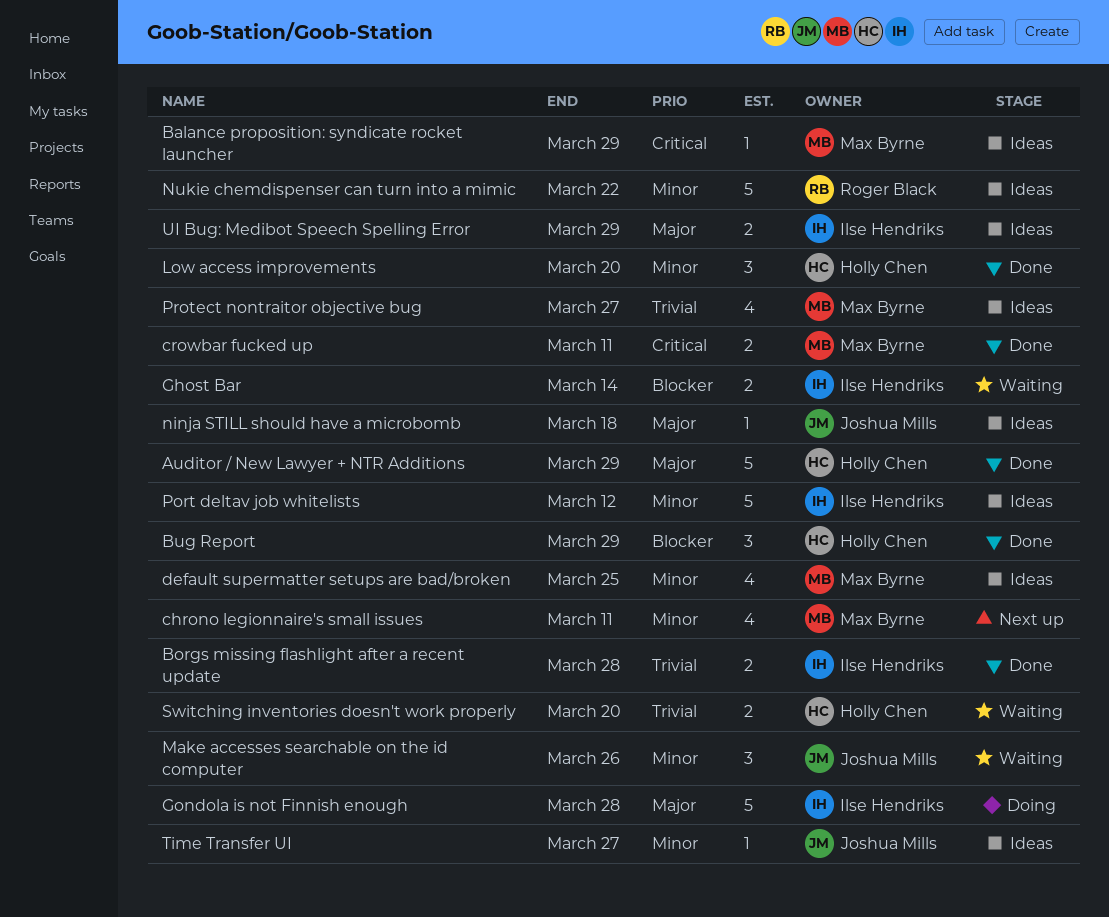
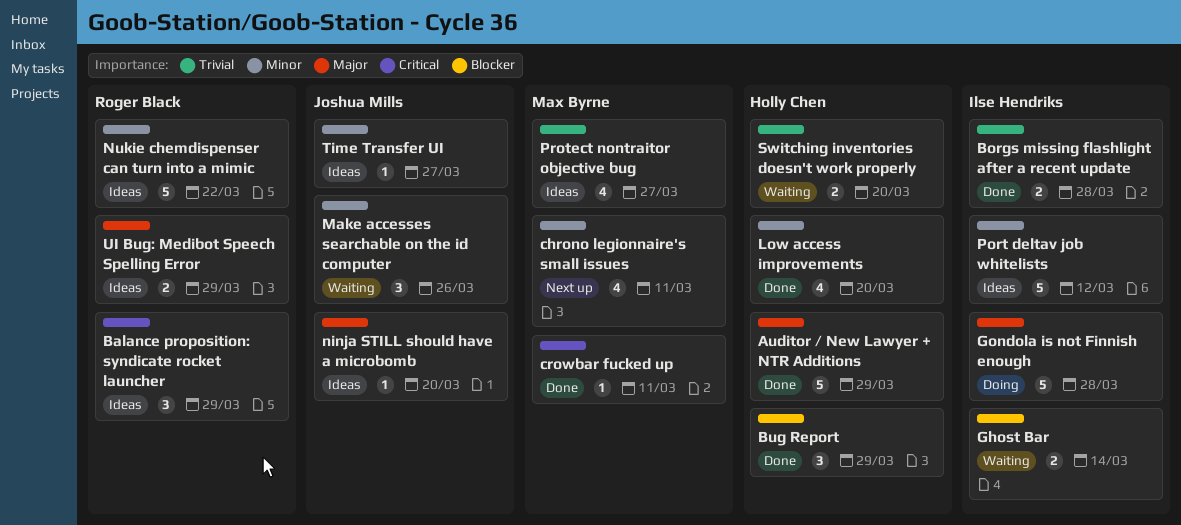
Balance proposition: syndicate rocket launcher, owner: Max Byrne -> Roger Black
Balance proposition: syndicate rocket launcher, estimate: 1 -> 3
crowbar fucked up, estimate: 2 -> 1
default supermatter setups are bad/broken: present -> none
Low access improvements, estimate: 3 -> 4
ninja STILL should have a microbomb, due: Mar 18 -> Mar 20
UI Bug: Medibot Speech Spelling Error, owner: Ilse Hendriks -> Roger Black

